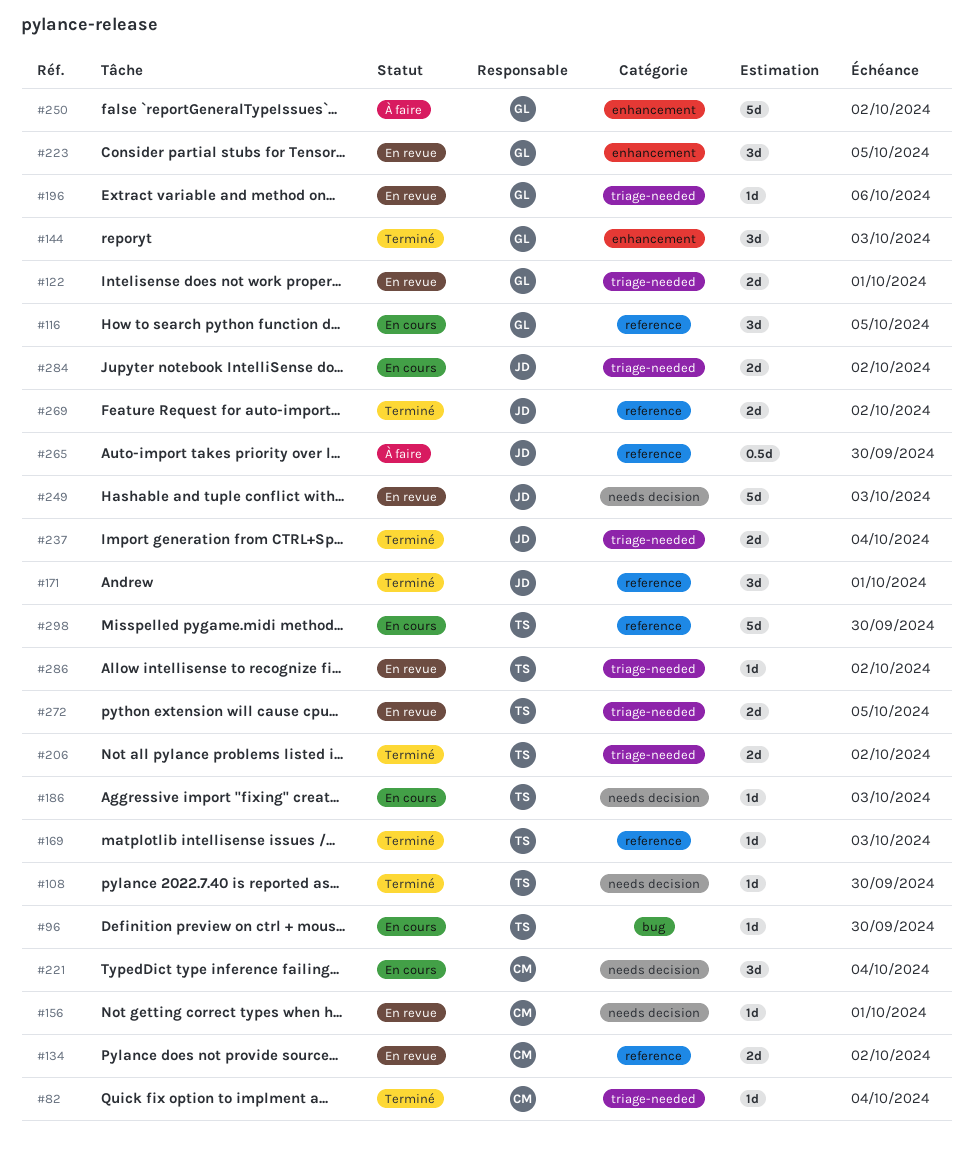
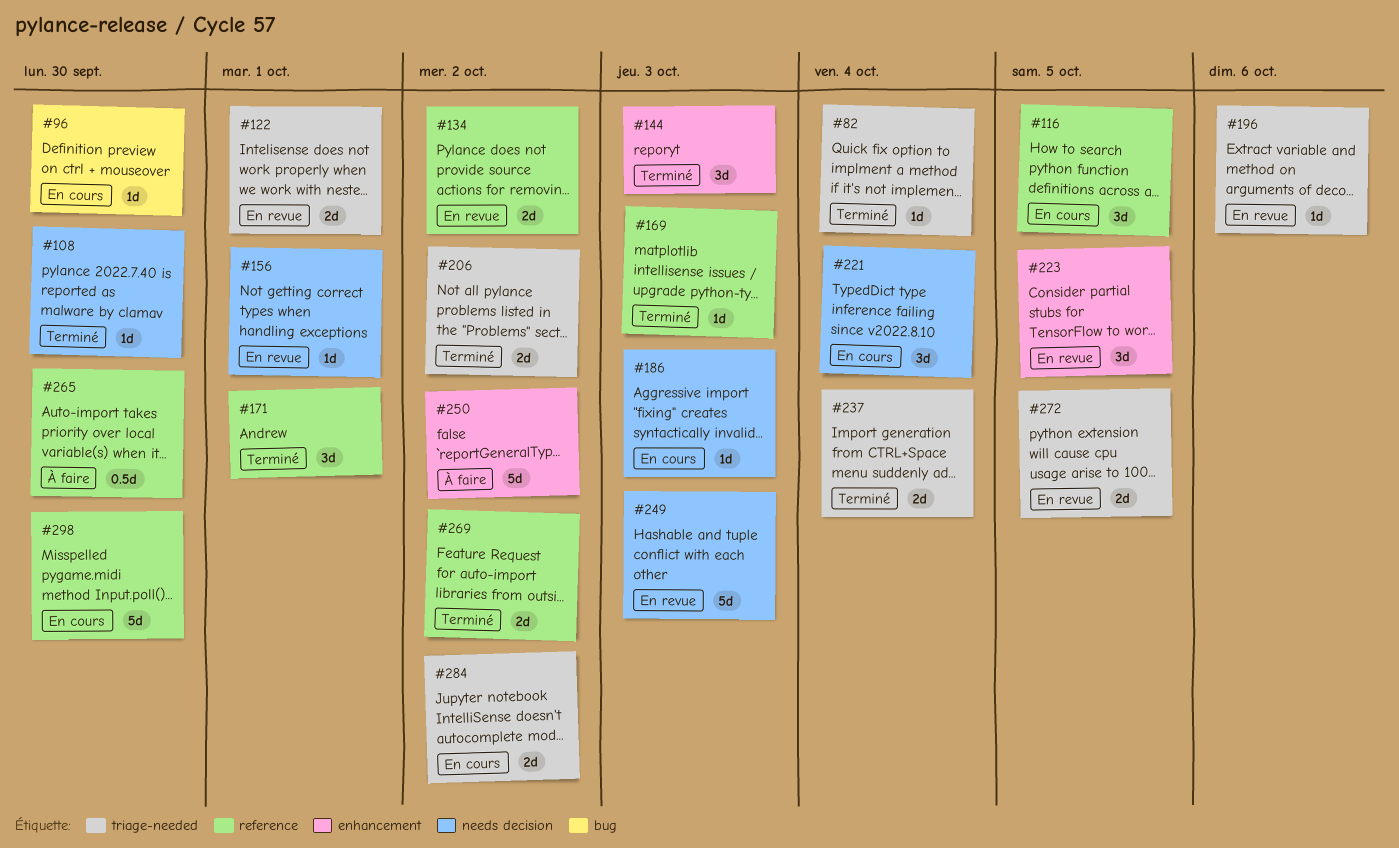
#286: present -> none

